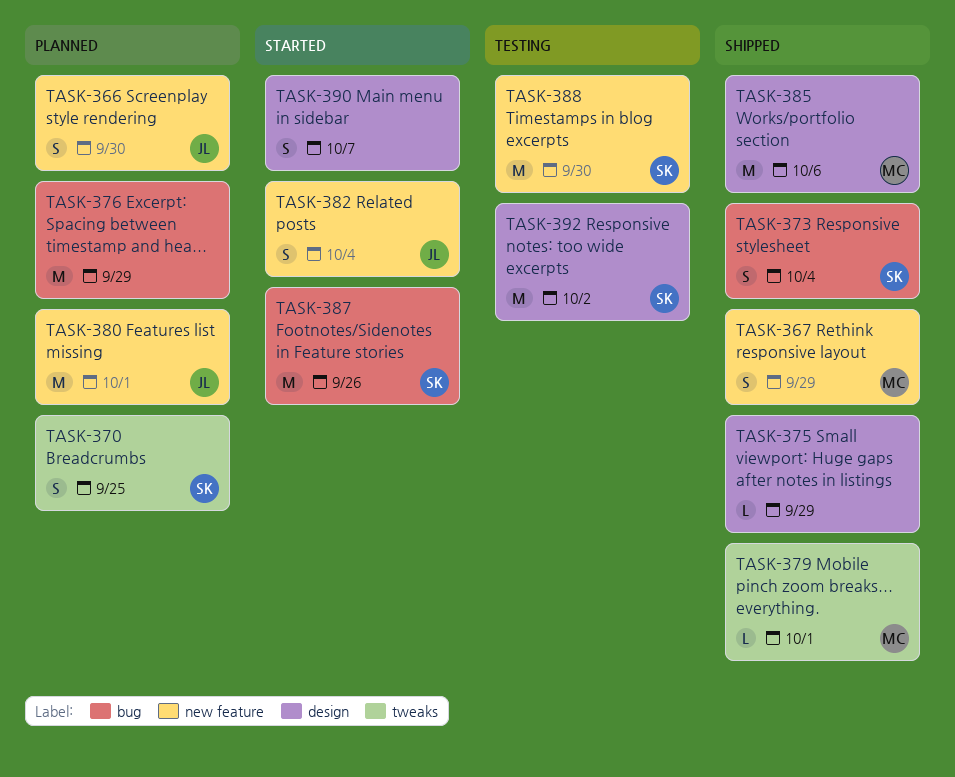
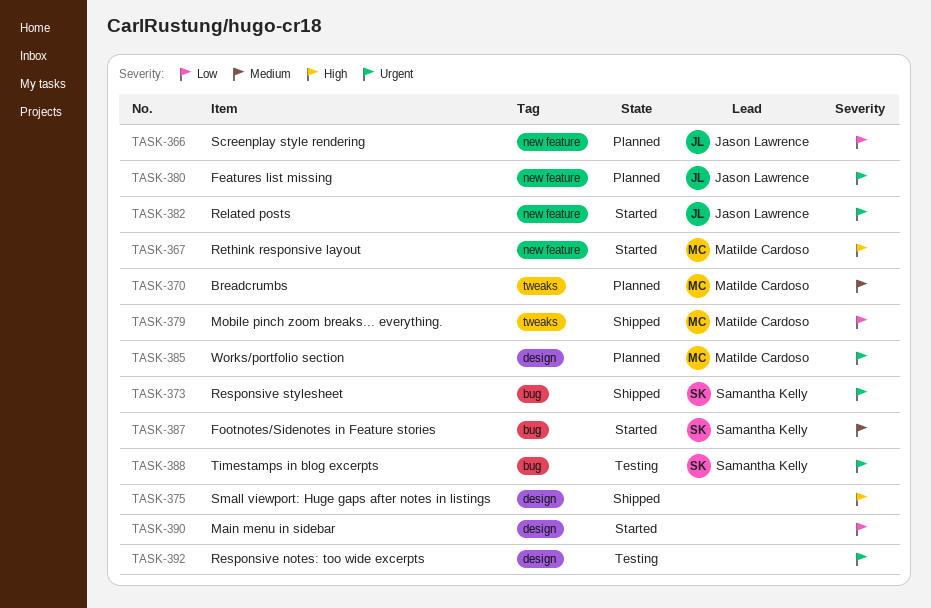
TASK-367, status: Shipped -> Started
TASK-370, owner: Samantha Kelly -> Matilde Cardoso
TASK-376: present -> none
TASK-385, status: Shipped -> Planned
TASK-388, label: new feature -> bug
TASK-392, owner: Samantha Kelly -> none

